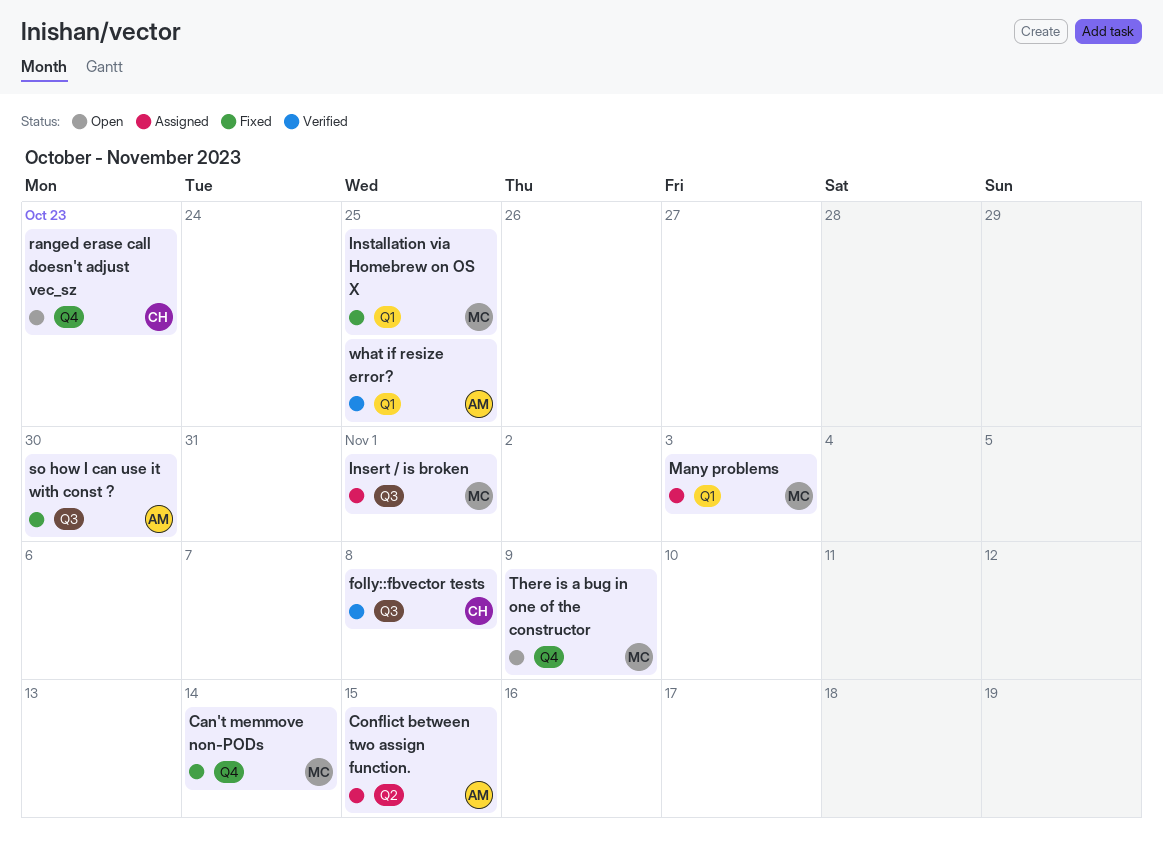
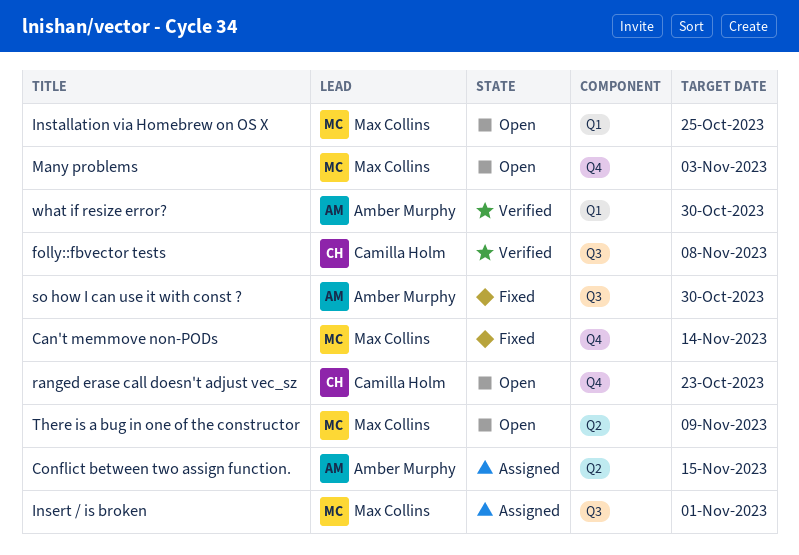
Installation via Homebrew on OS X, status: Fixed -> Open
Many problems, status: Assigned -> Open
Many problems, label: Q1 -> Q4
There is a bug in one of the constructor, label: Q4 -> Q2
what if resize error?, due: Oct 25 -> Oct 30

